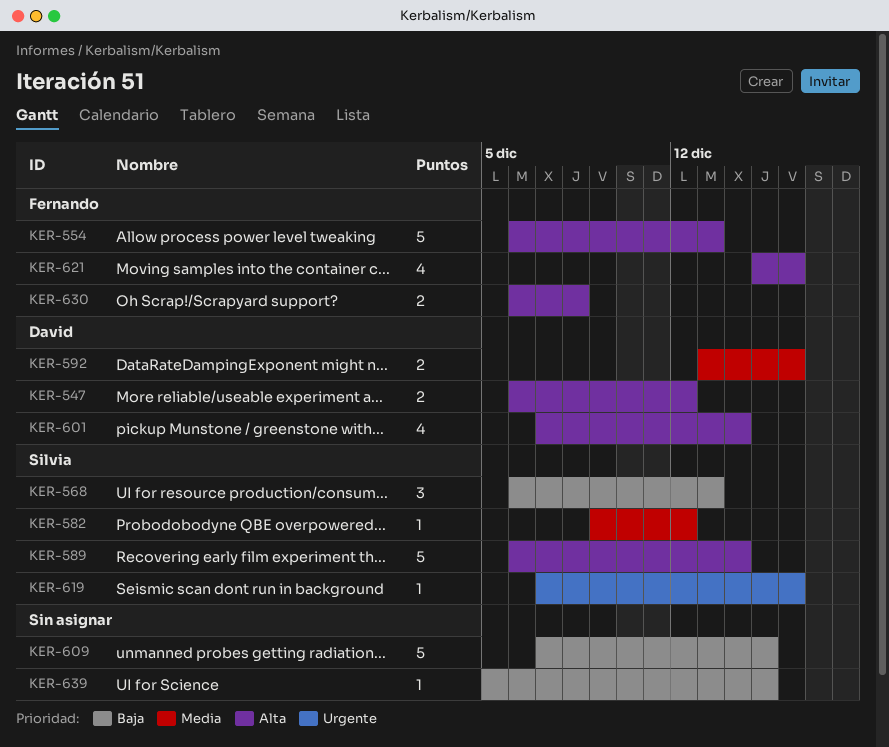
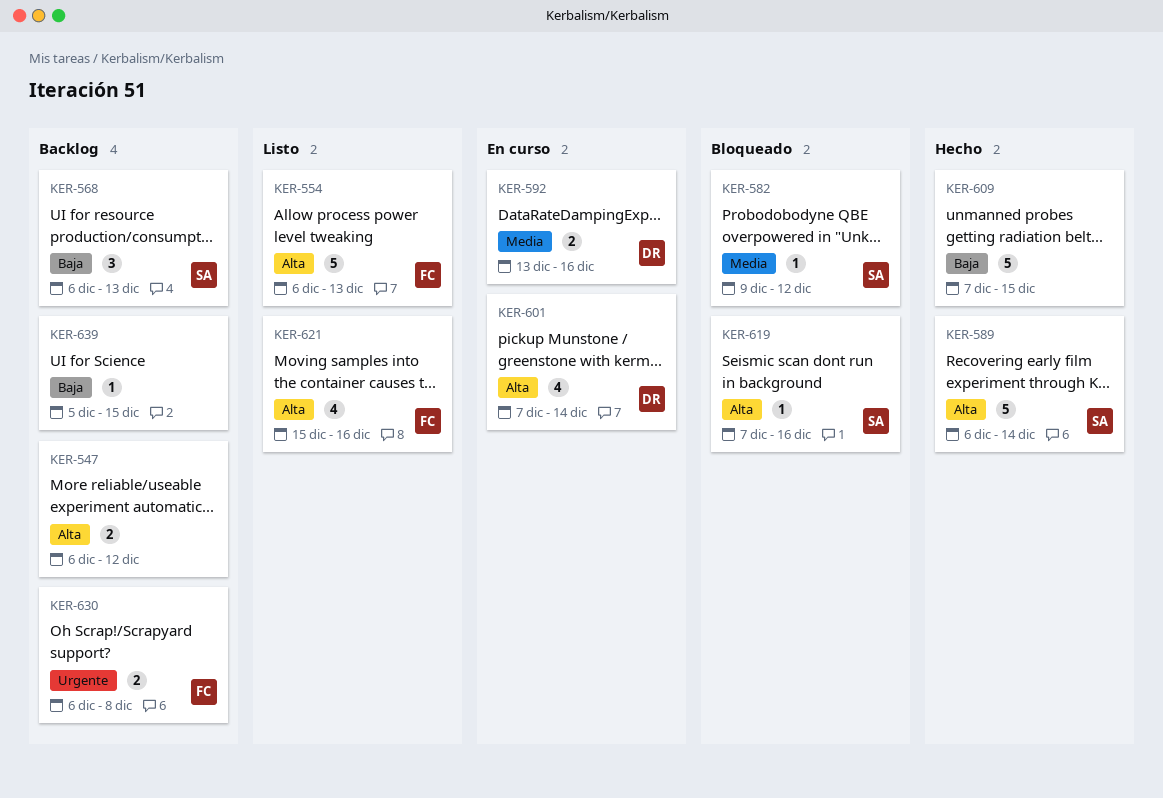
KER-547, owner: David -> none
KER-619, priority: Urgente -> Alta
KER-630, priority: Alta -> Urgente

